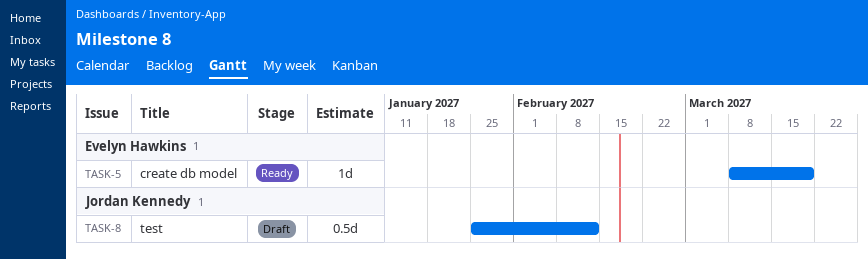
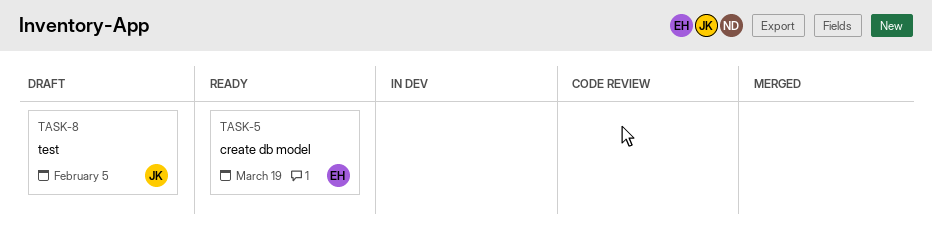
TASK-8, due: Feb 12 -> Feb 5

